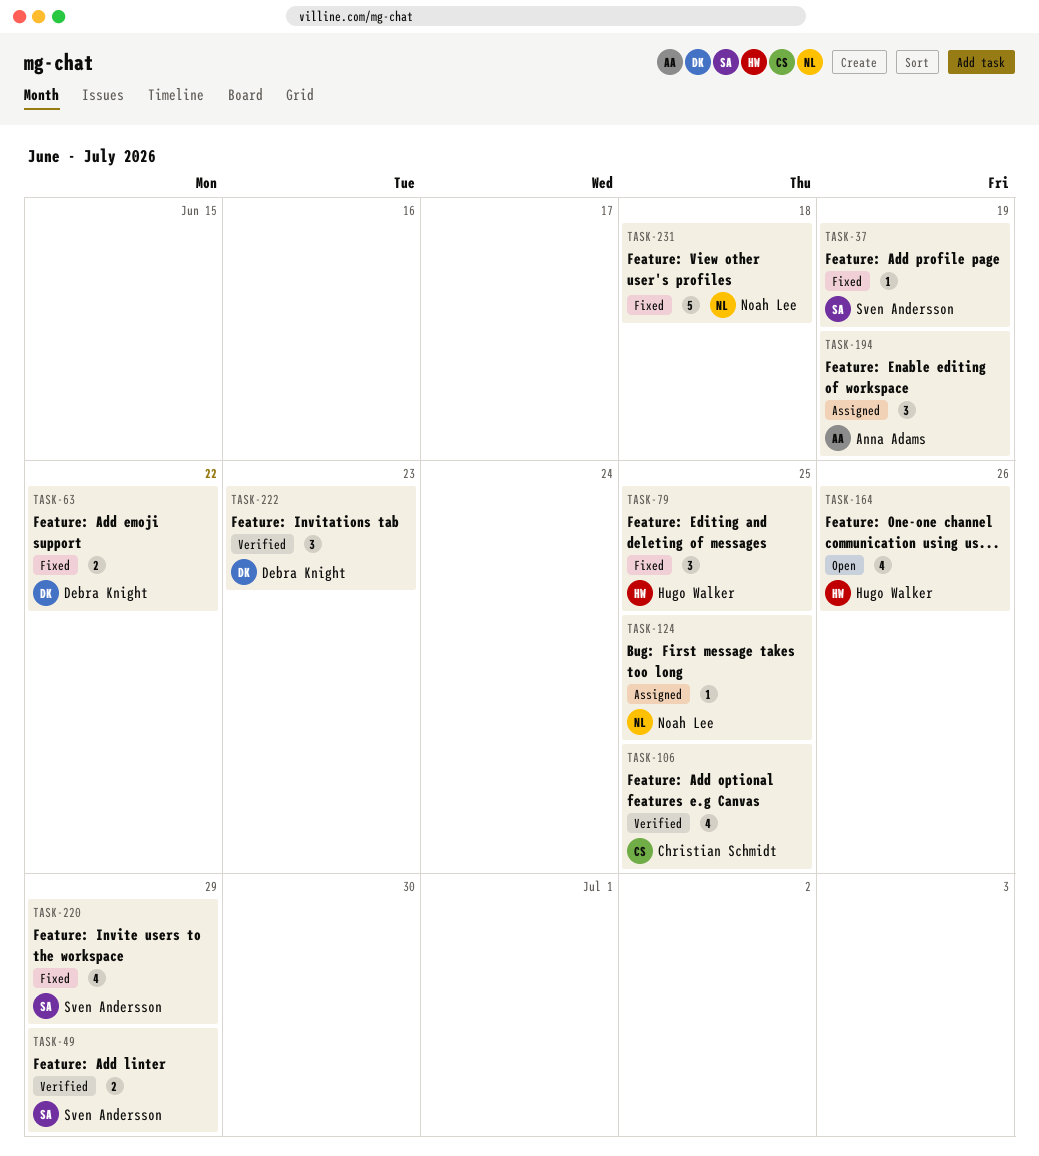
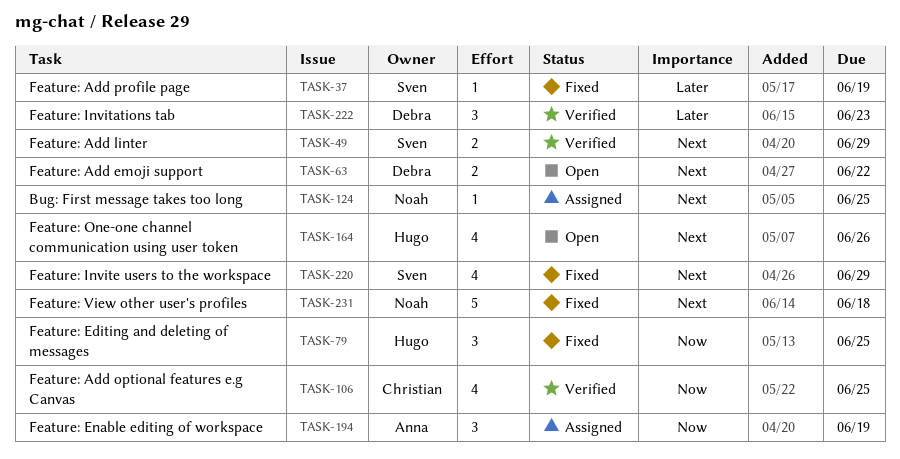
TASK-63, status: Fixed -> Open

